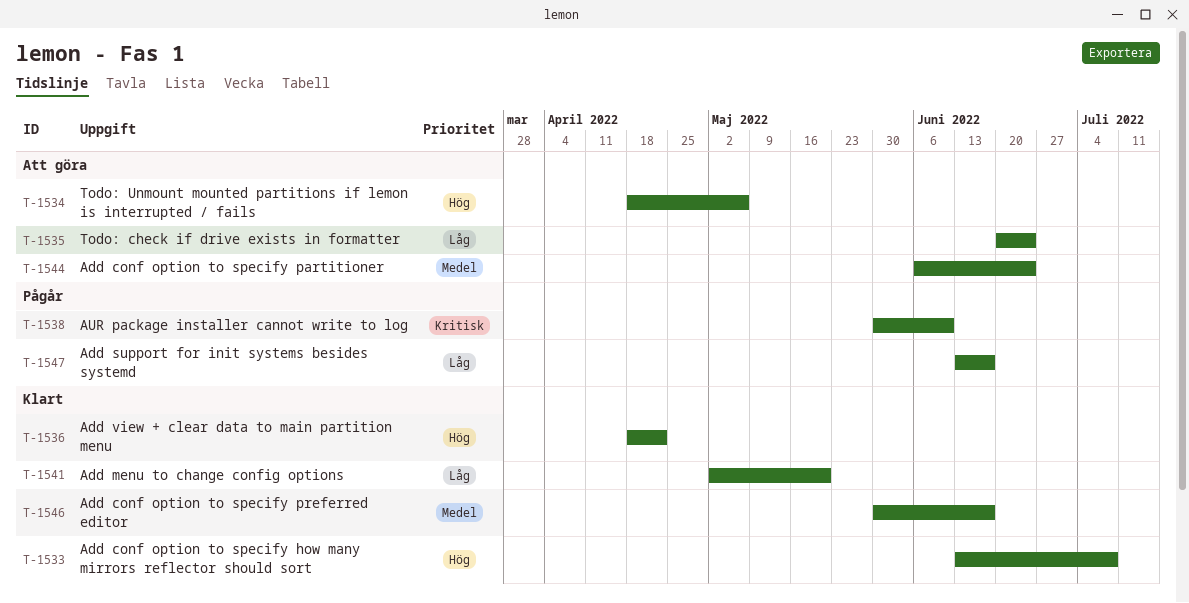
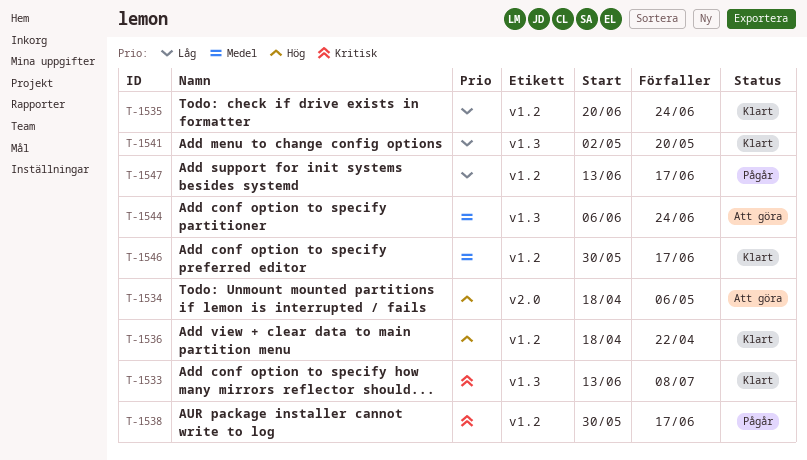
T-1533, priority: Hög -> Kritisk
T-1535, status: Att göra -> Klart
T-1538, due: Jun 10 -> Jun 17

